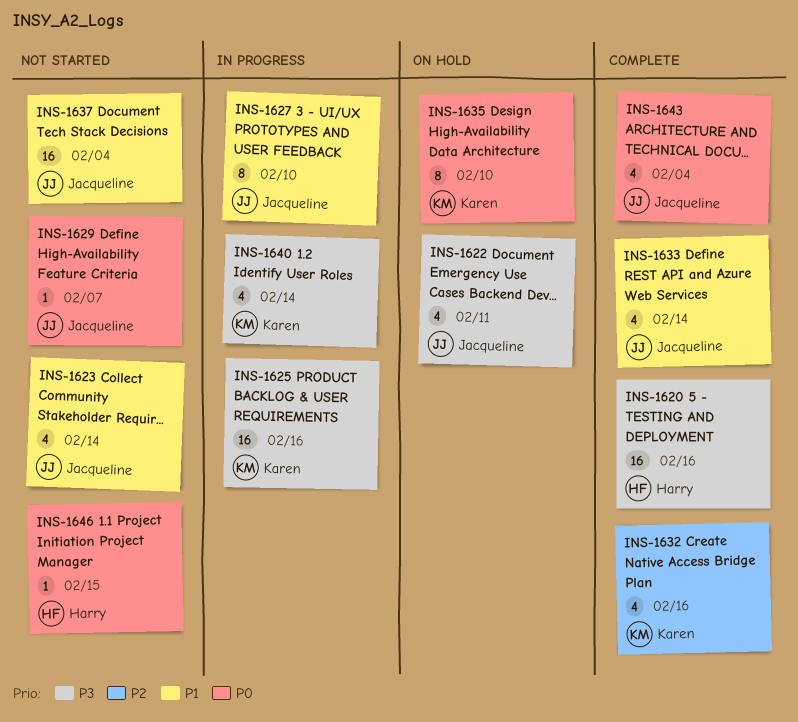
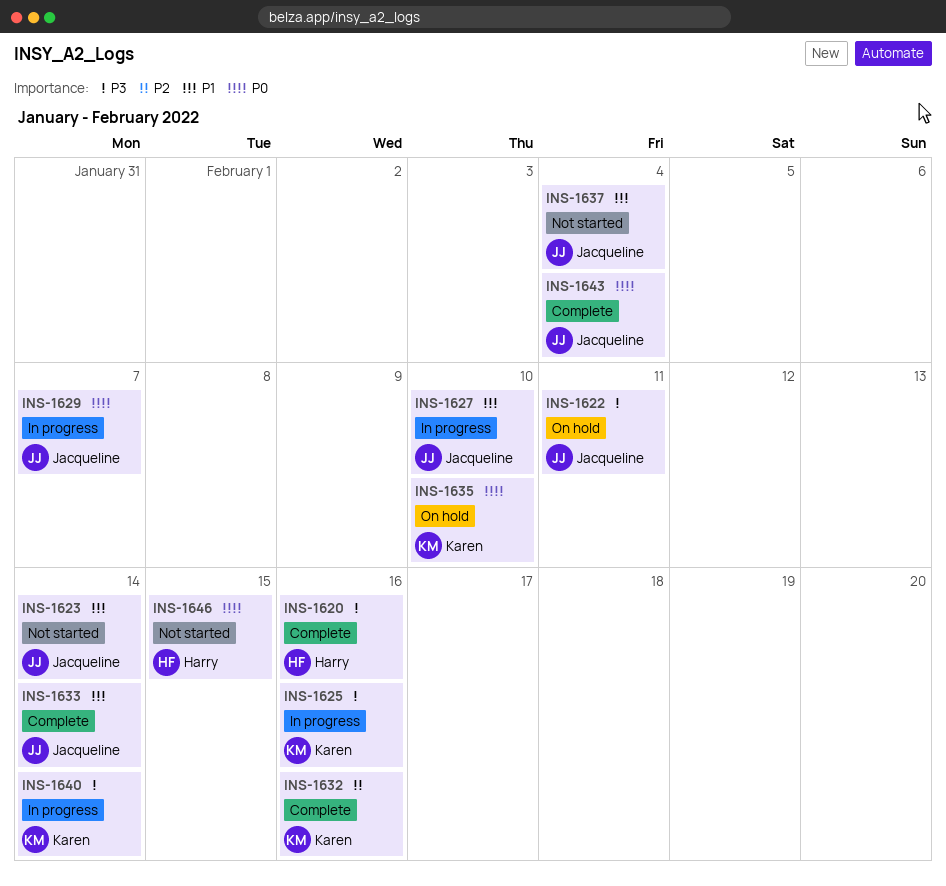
INS-1629, status: Not started -> In progress

